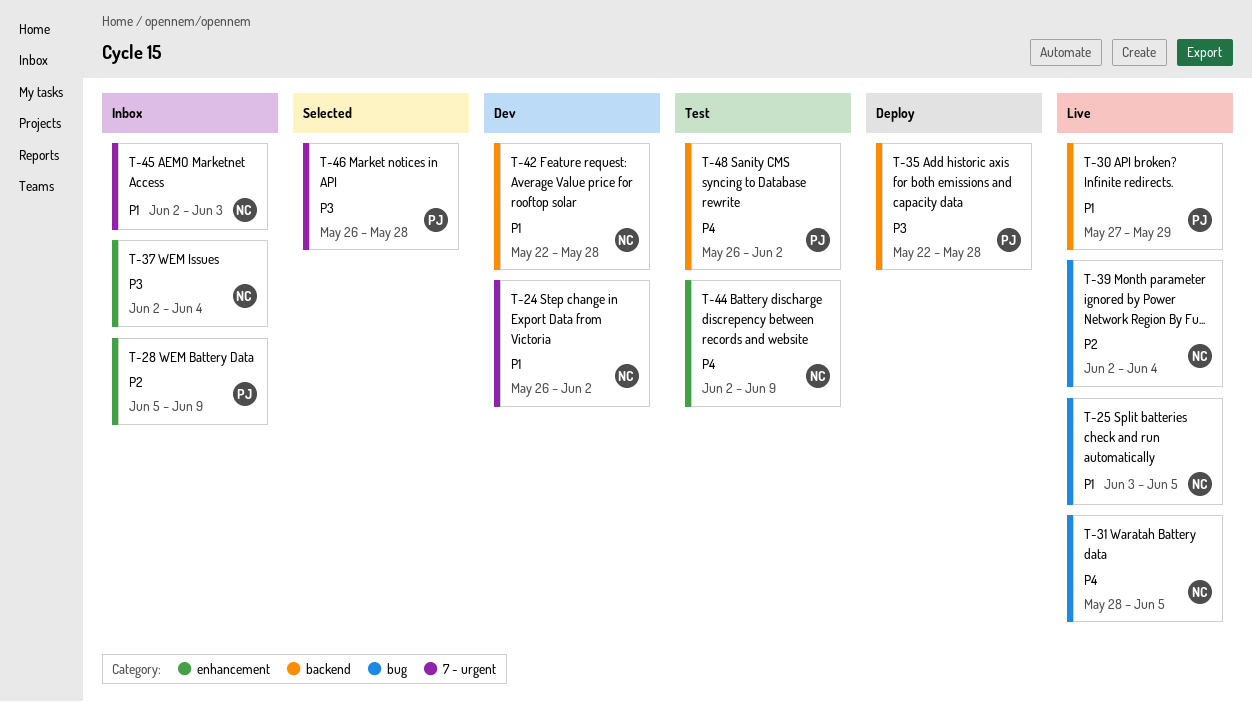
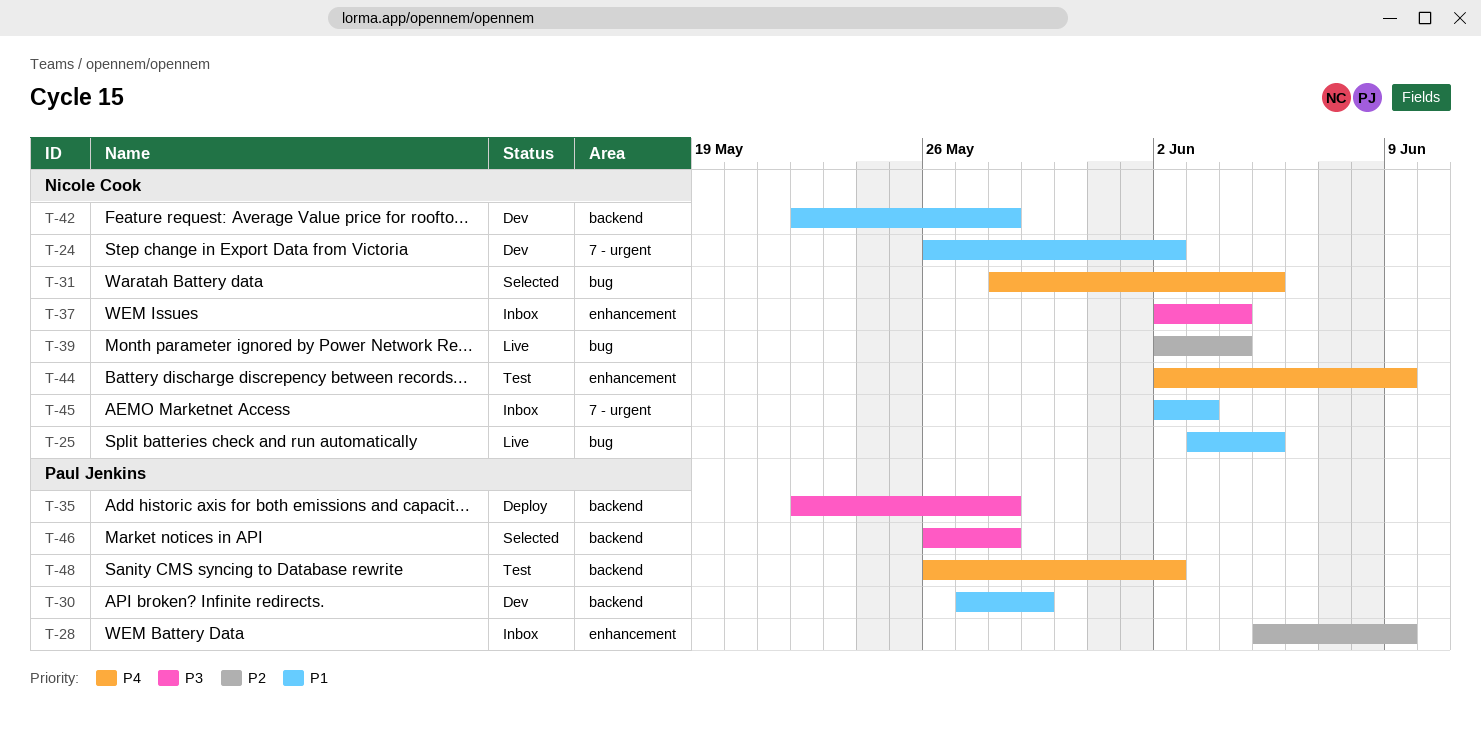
T-30, status: Live -> Dev
T-31, status: Live -> Selected
T-46, label: 7 - urgent -> backend

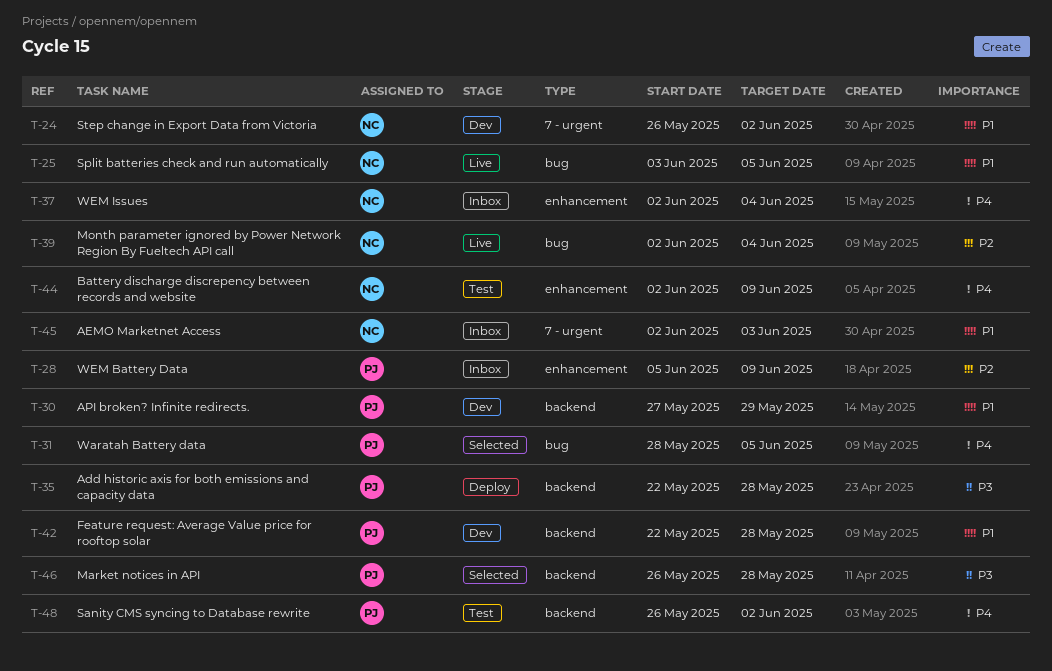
T-31, owner: Nicole Cook -> Paul Jenkins
T-37, priority: P3 -> P4
T-42, owner: Nicole Cook -> Paul Jenkins

